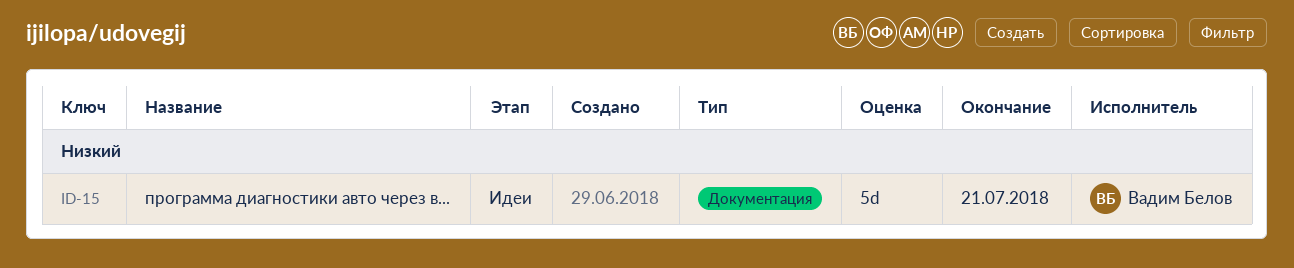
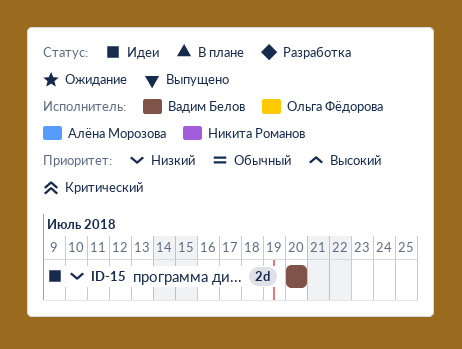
ID-15, estimate: 5d -> 2d
ID-15, due: Jul 21 -> Jul 20

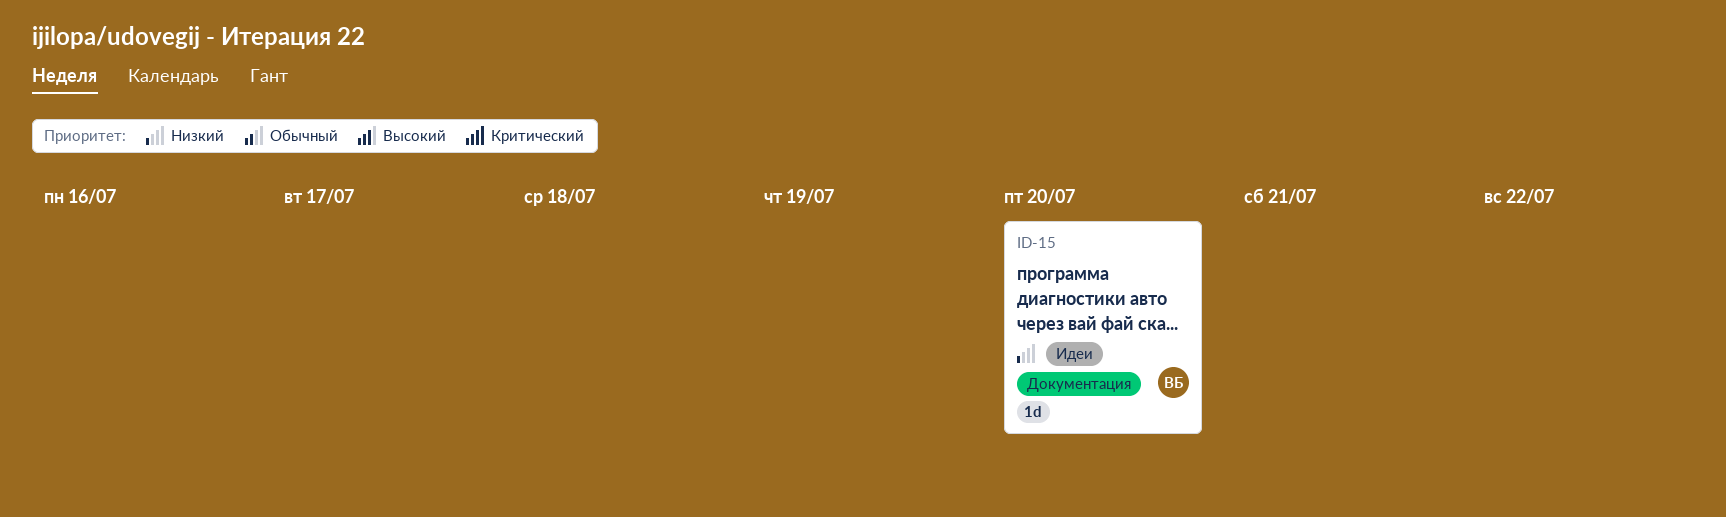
ID-15, estimate: 2d -> 1d

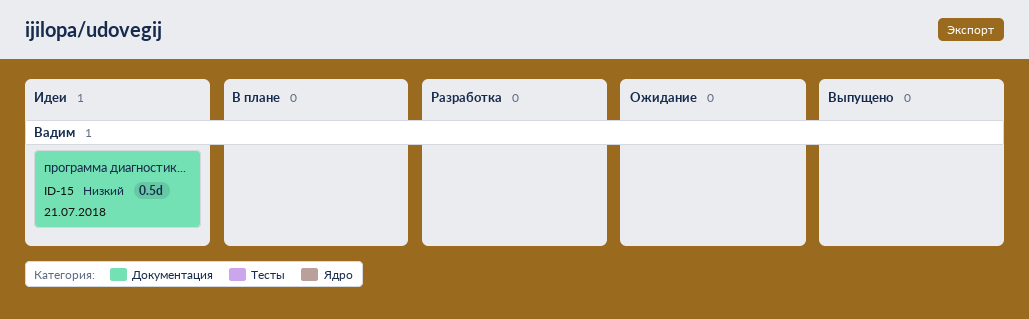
ID-15, estimate: 1d -> 0.5d
ID-15, due: Jul 20 -> Jul 21

